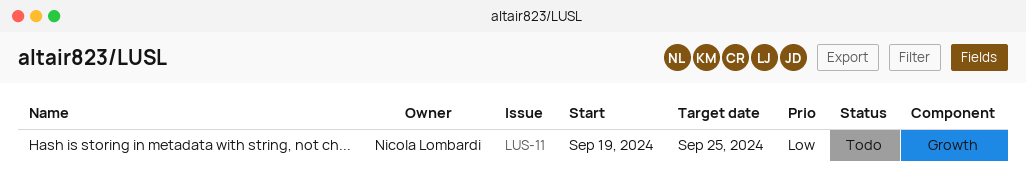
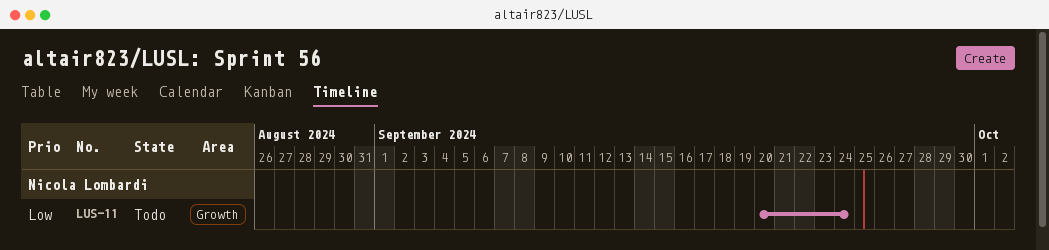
LUS-11, start: Sep 19 -> Sep 20
LUS-11, due: Sep 25 -> Sep 24

